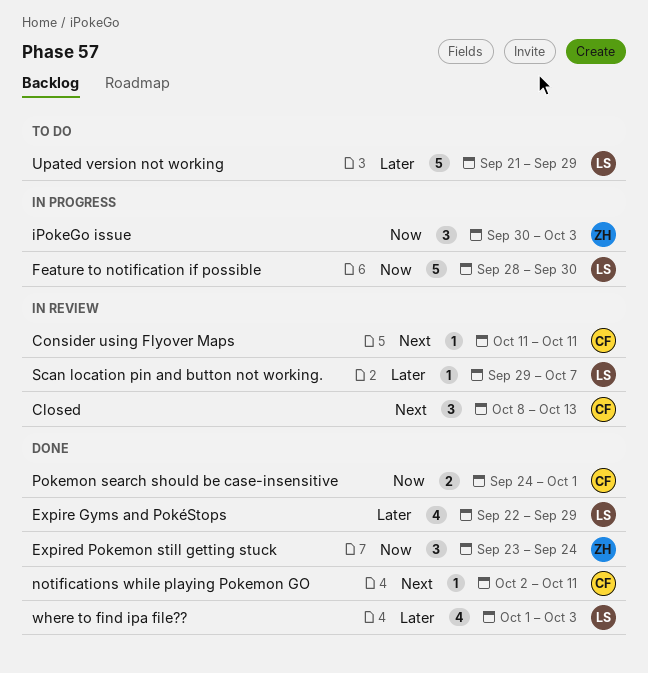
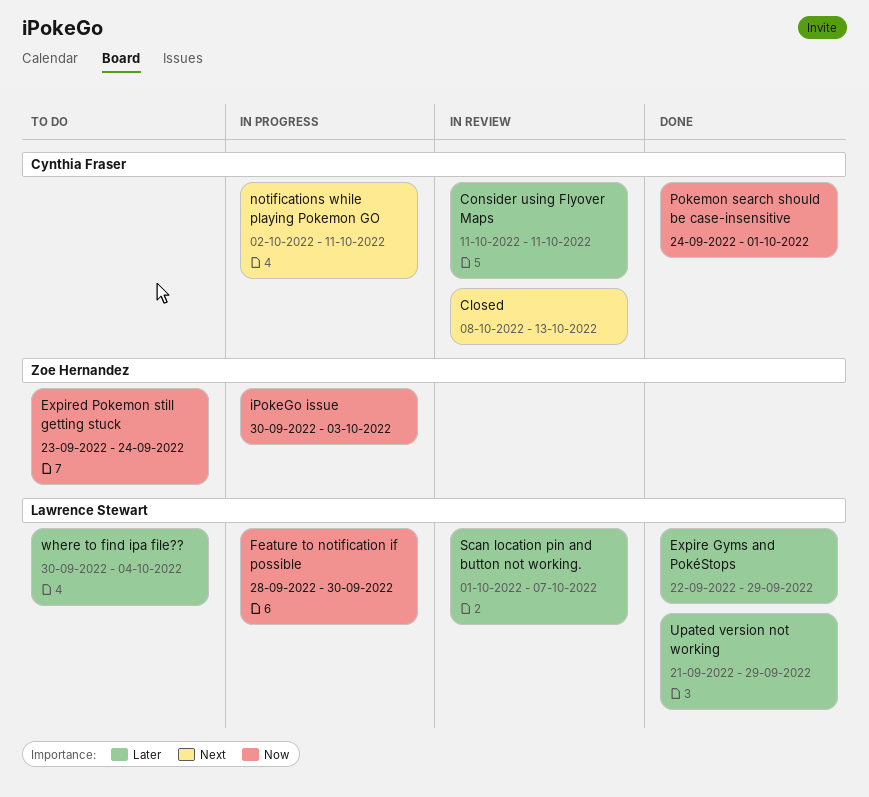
Consider using Flyover Maps, priority: Next -> Later
Expired Pokemon still getting stuck, status: Done -> To do
notifications while playing Pokemon GO, status: Done -> In progress
Scan location pin and button not working., start: Sep 29 -> Oct 1
Upated version not working, status: To do -> Done
where to find ipa file??, status: Done -> To do
where to find ipa file??, start: Oct 1 -> Sep 30
where to find ipa file??, due: Oct 3 -> Oct 4

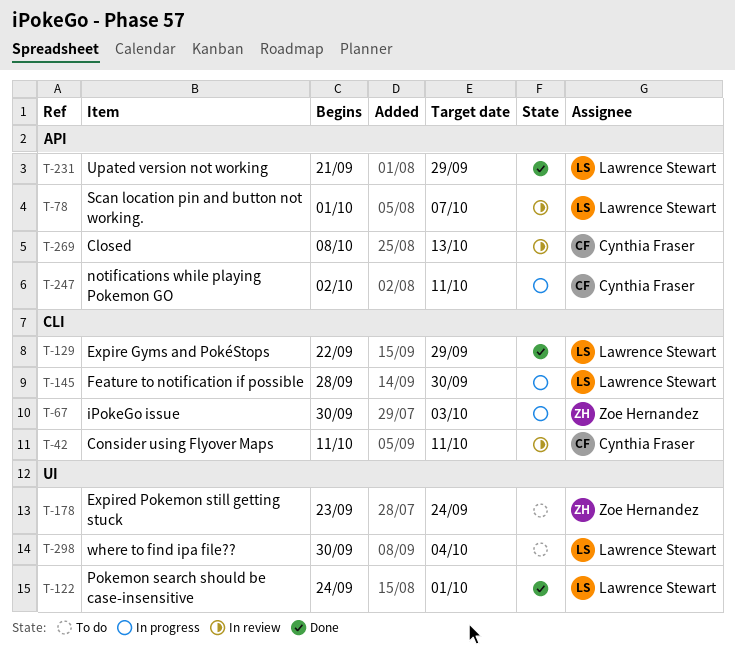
Pokemon search should be case-insensitive, owner: Cynthia Fraser -> Lawrence Stewart

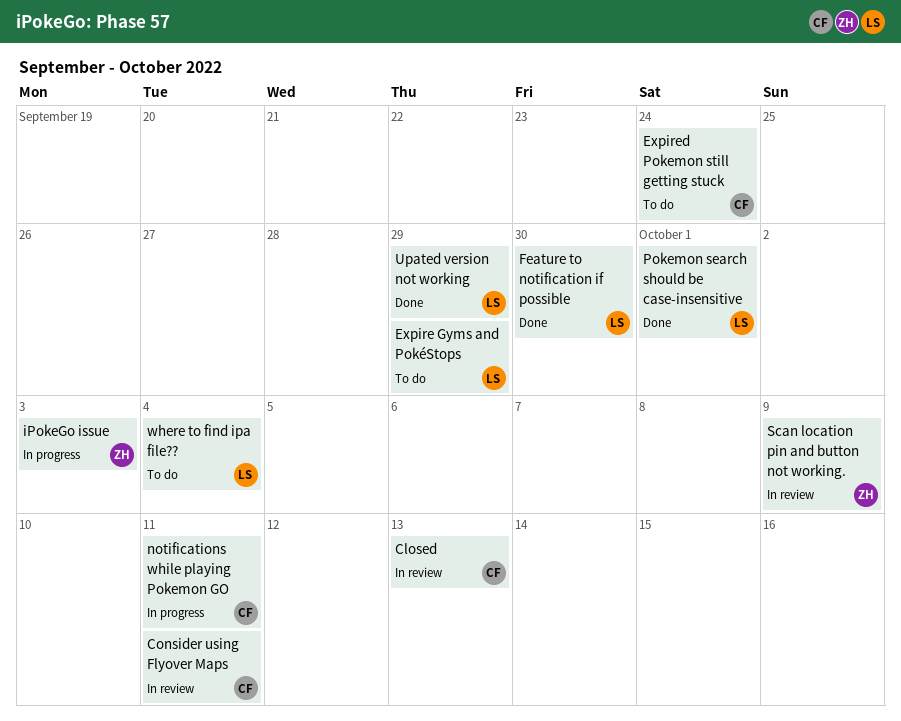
Expire Gyms and PokéStops, status: Done -> To do
Expired Pokemon still getting stuck, owner: Zoe Hernandez -> Cynthia Fraser
Feature to notification if possible, status: In progress -> Done
Scan location pin and button not working., owner: Lawrence Stewart -> Zoe Hernandez
Scan location pin and button not working., due: Oct 7 -> Oct 9

